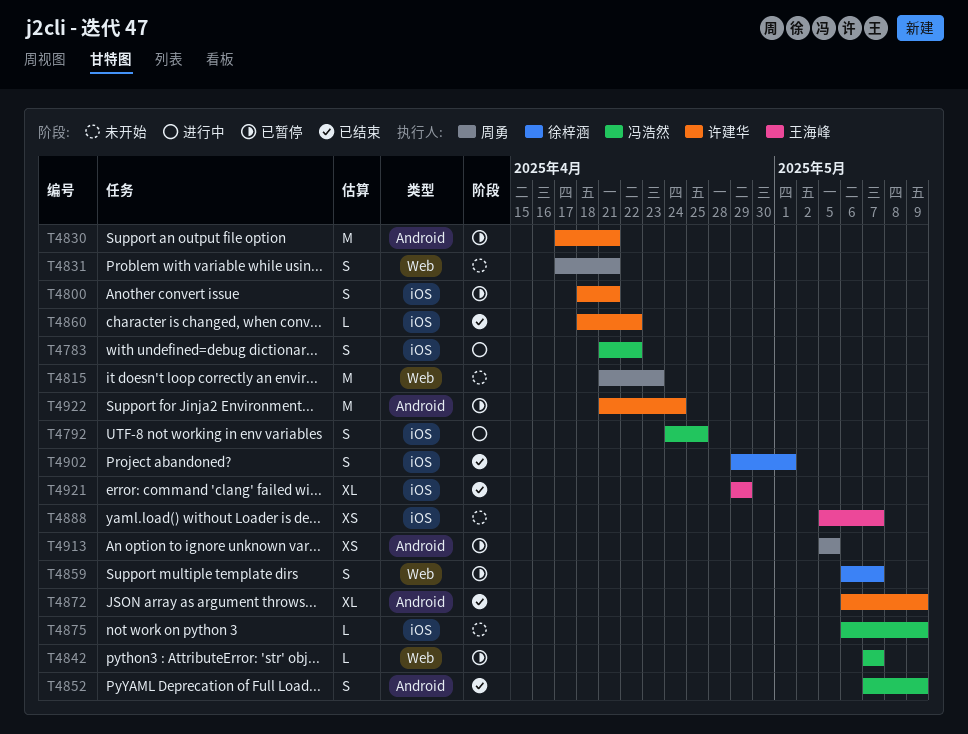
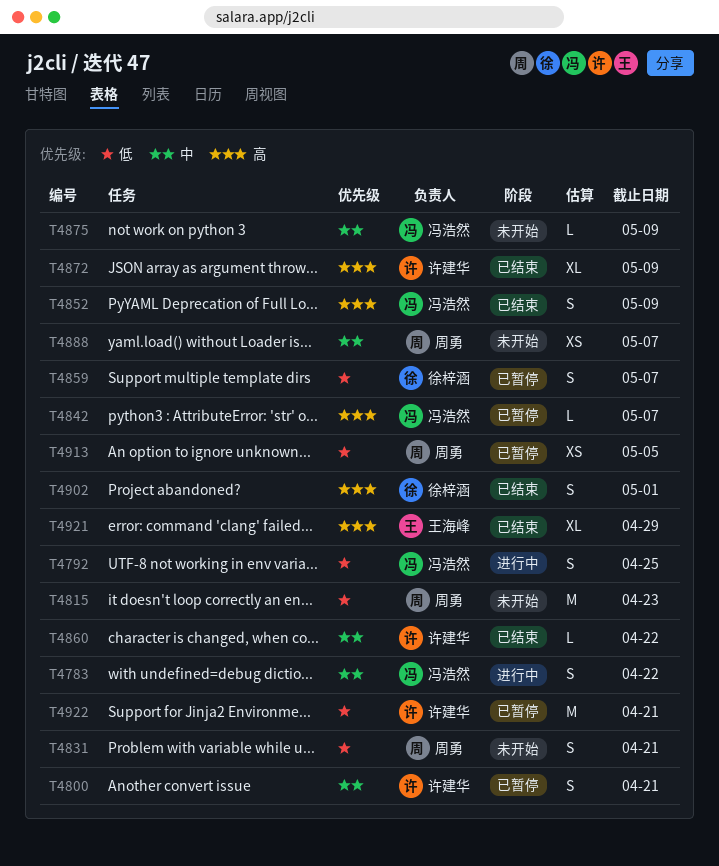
T4830: present -> none
T4888, owner: 王海峰 -> 周勇
T4922, due: Apr 24 -> Apr 21

